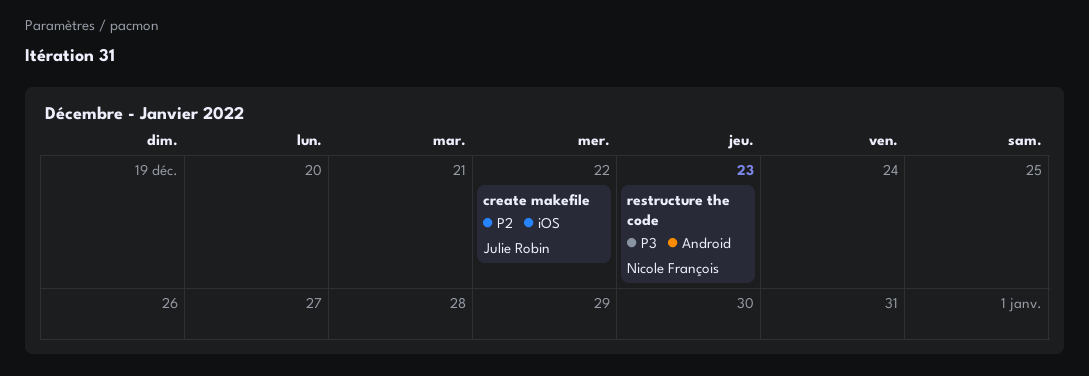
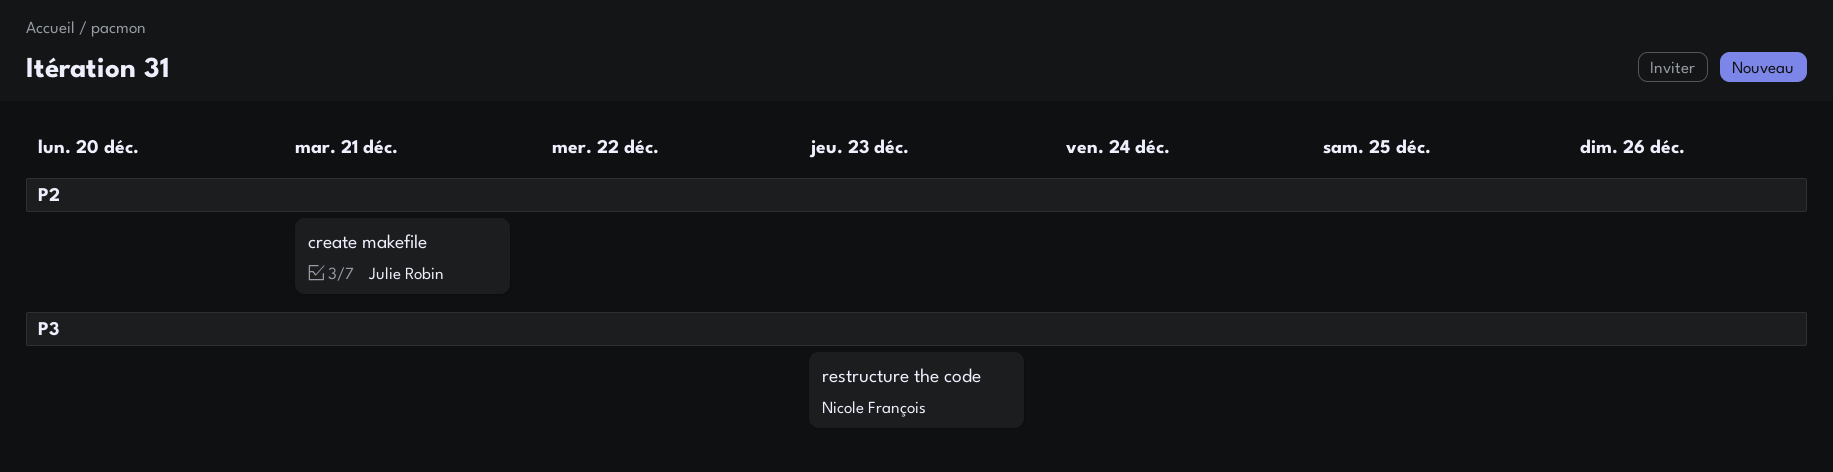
create makefile, due: Dec 22 -> Dec 21

